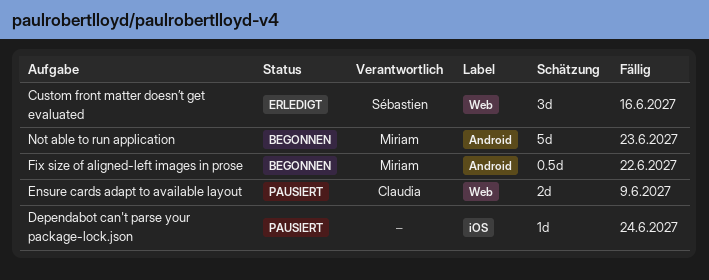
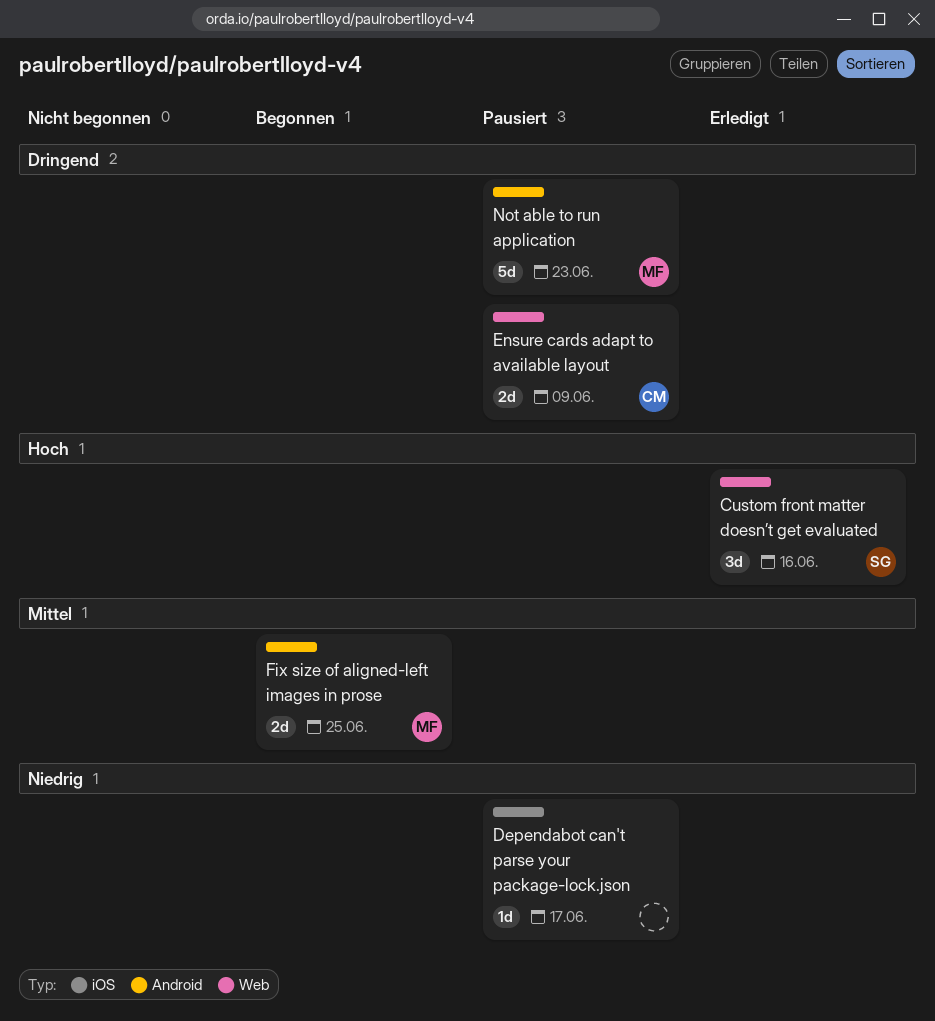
Dependabot can't parse your package-lock.json, due: Jun 24 -> Jun 17
Fix size of aligned-left images in prose, estimate: 0.5d -> 2d
Fix size of aligned-left images in prose, due: Jun 22 -> Jun 25
Not able to run application, status: Begonnen -> Pausiert

